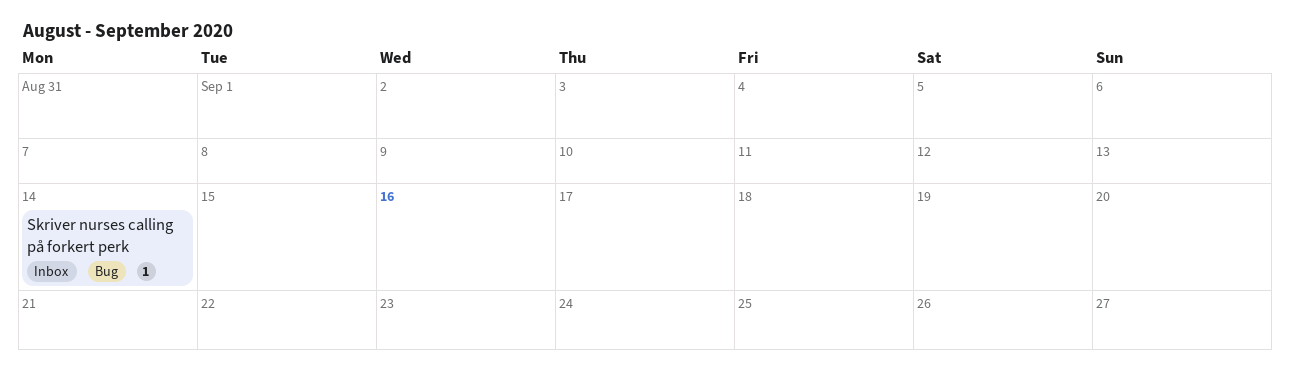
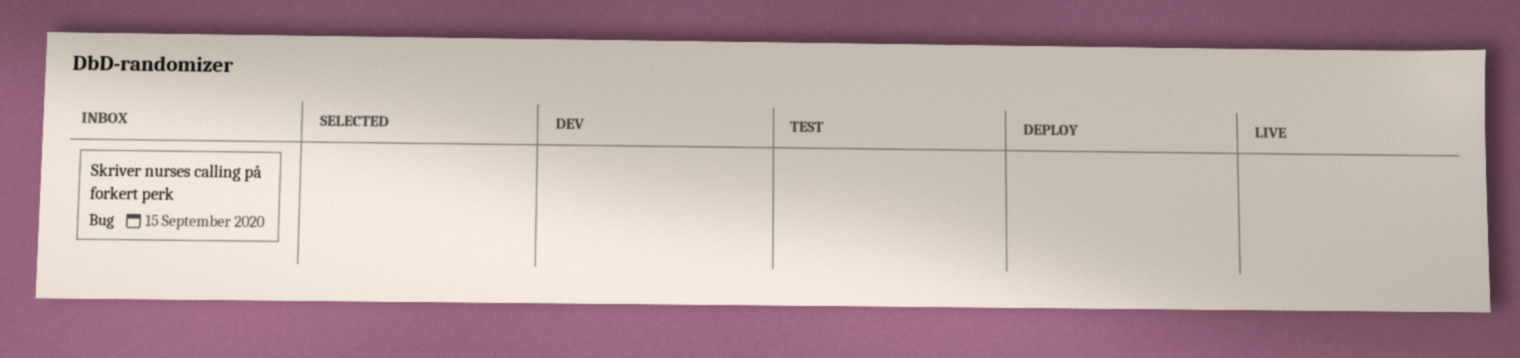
Skriver nurses calling på forkert perk, due: Sep 14 -> Sep 15

